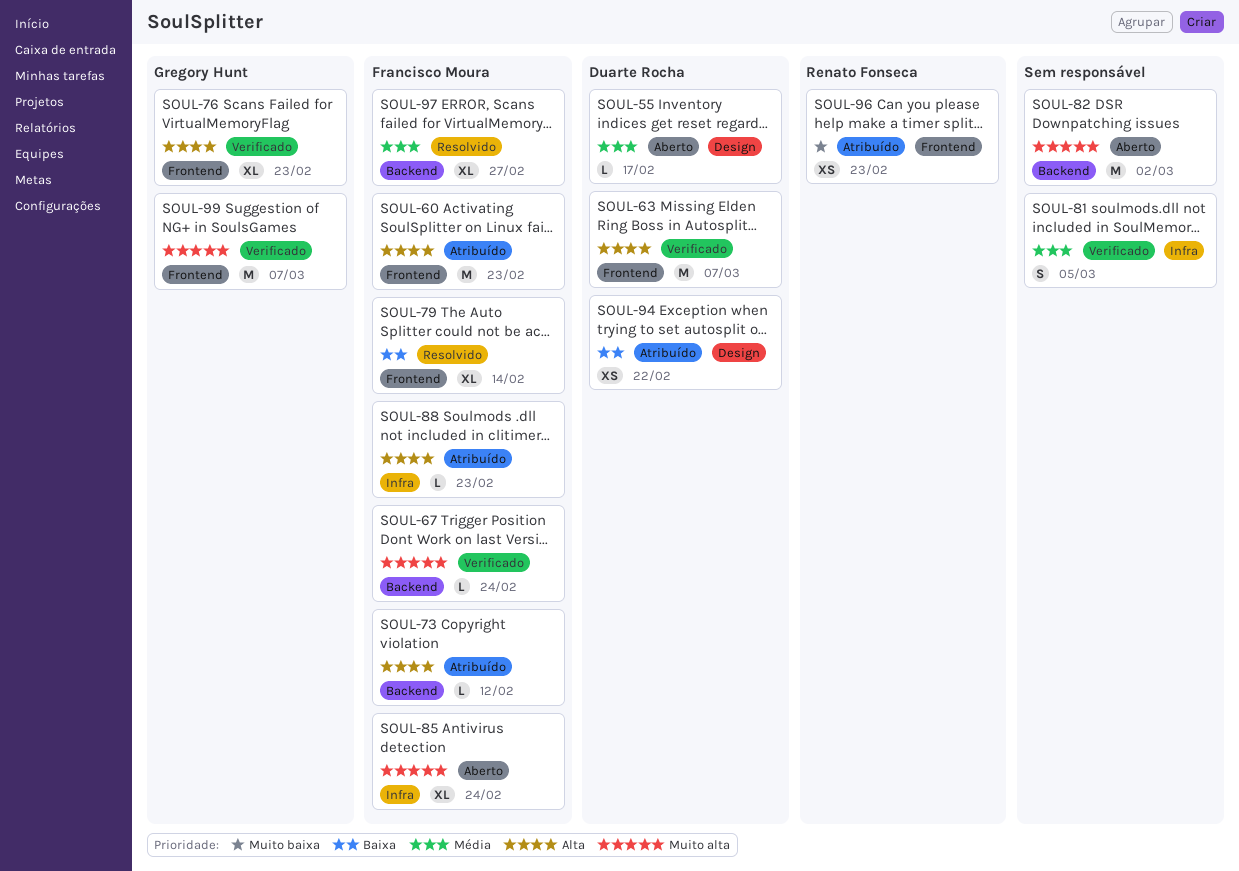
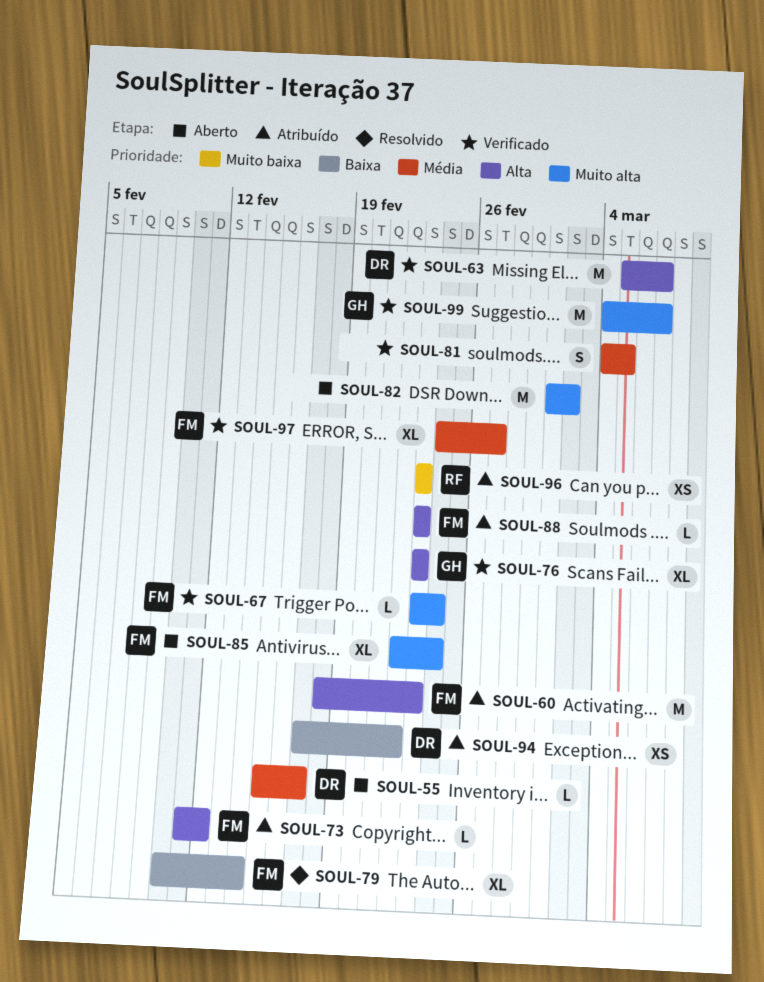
SOUL-97, status: Resolvido -> Verificado

